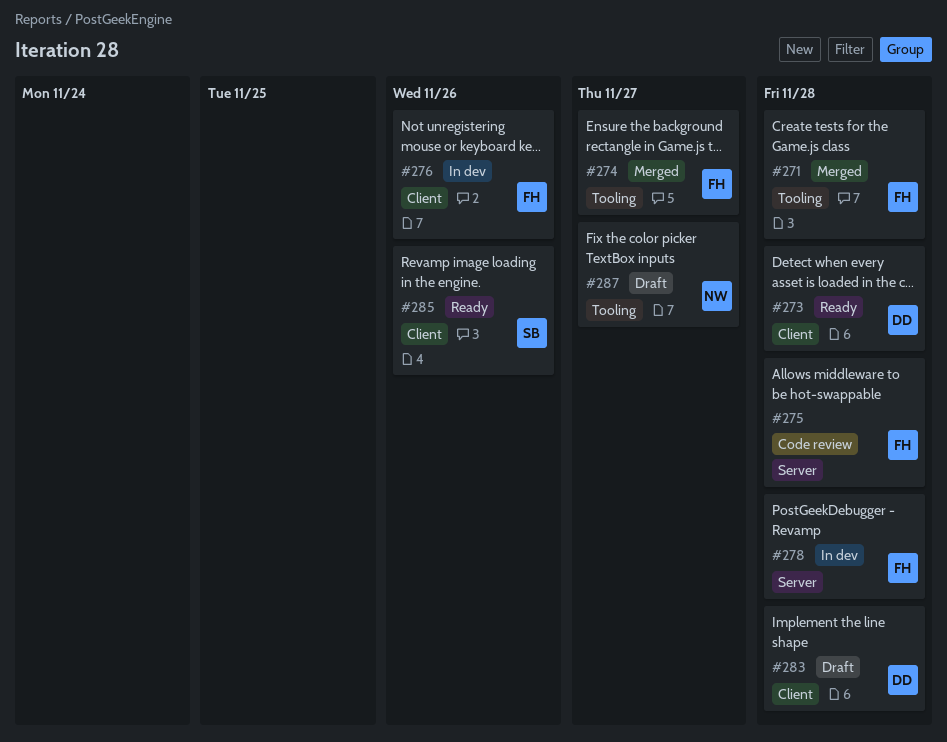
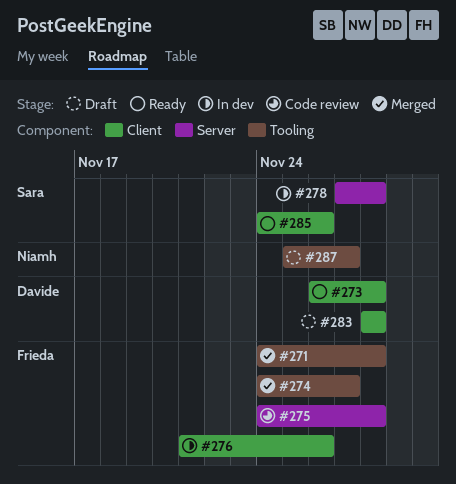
#278, owner: Frieda -> Sara

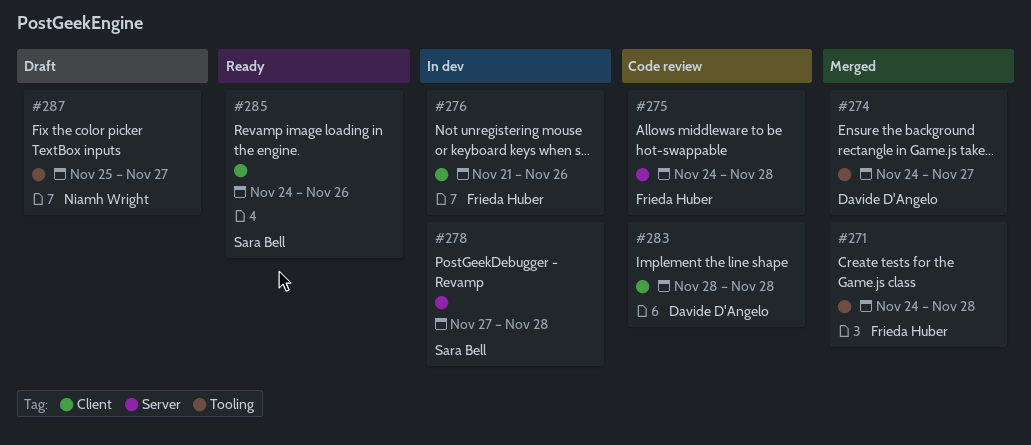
#273: present -> none
#274, owner: Frieda Huber -> Davide D'Angelo
#283, status: Draft -> Code review

